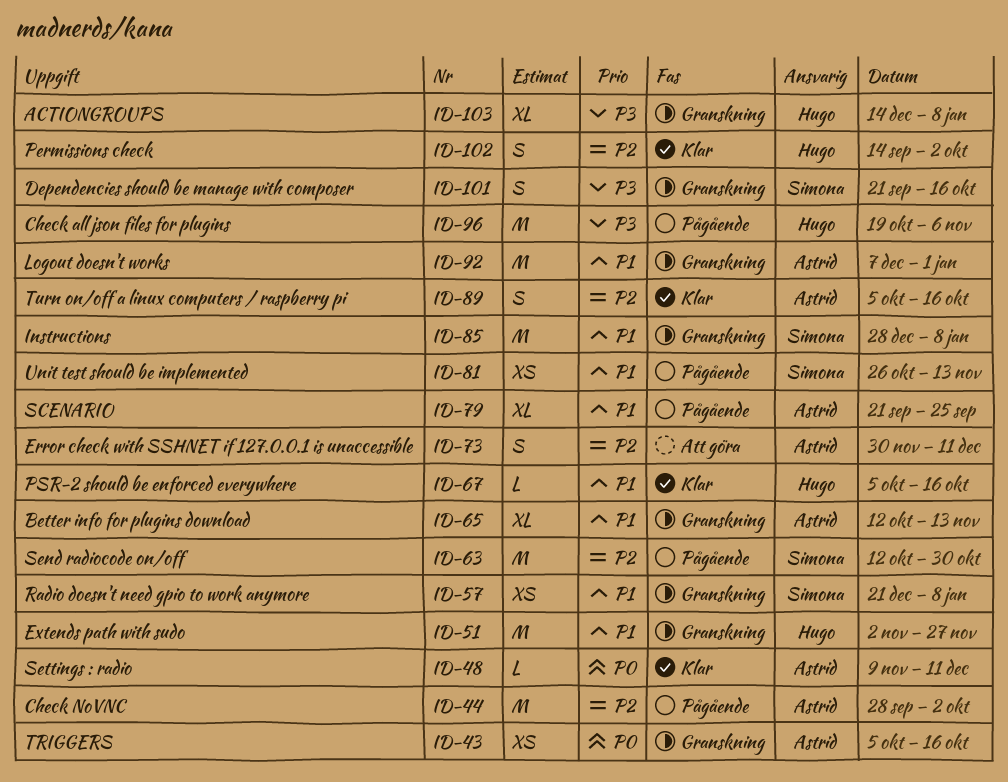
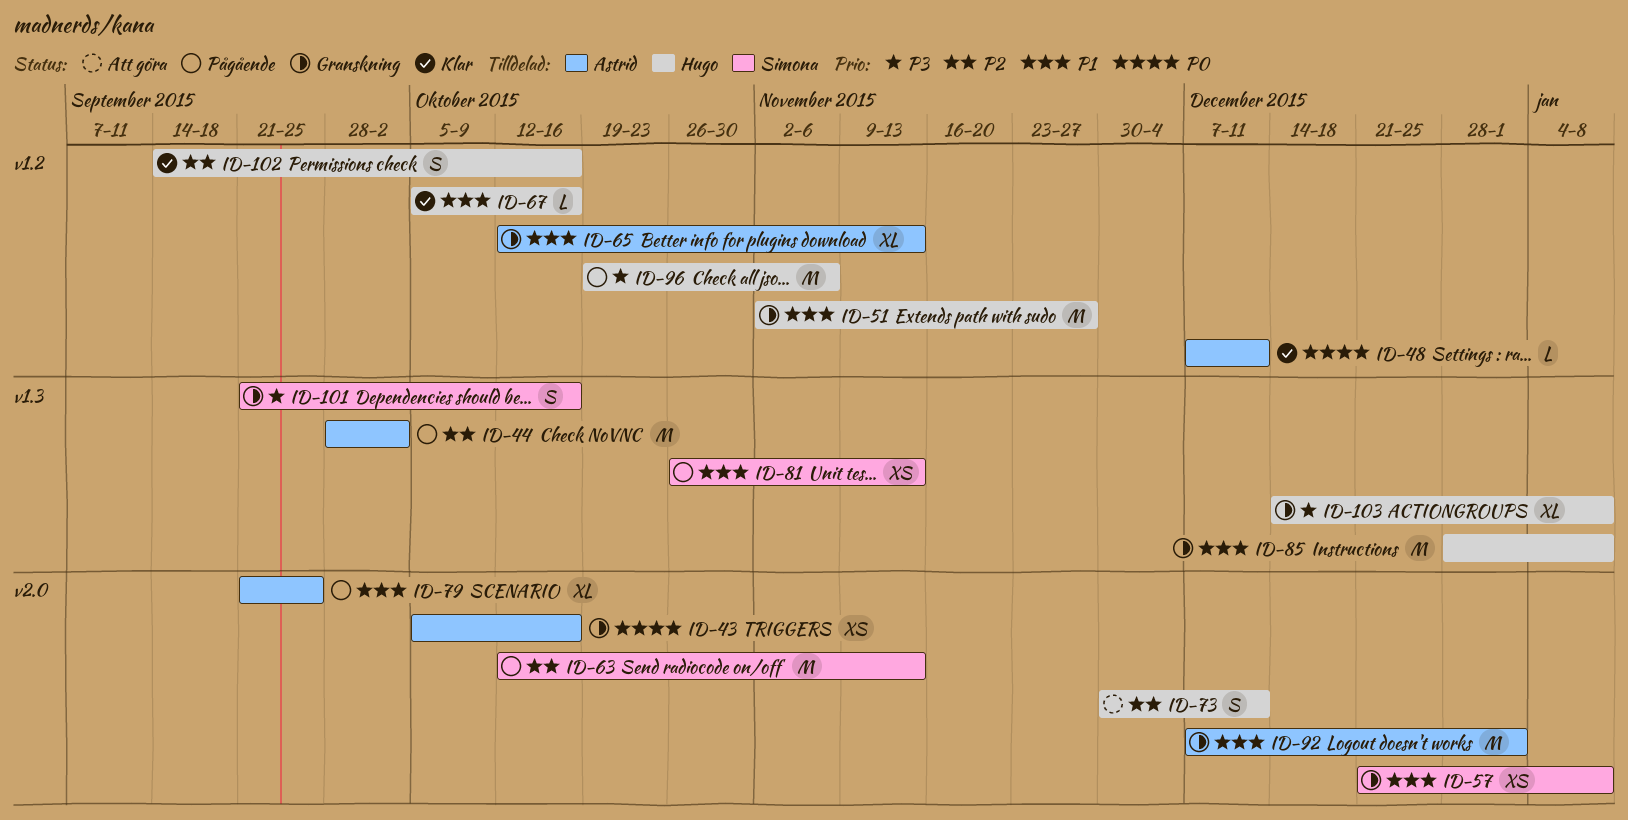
ID-48, start: Nov 9 -> Dec 7
ID-63, due: Oct 30 -> Nov 13
ID-73, owner: Astrid -> Hugo
ID-85, owner: Simona -> Hugo
ID-89: present -> none
ID-102, due: Oct 2 -> Oct 16

